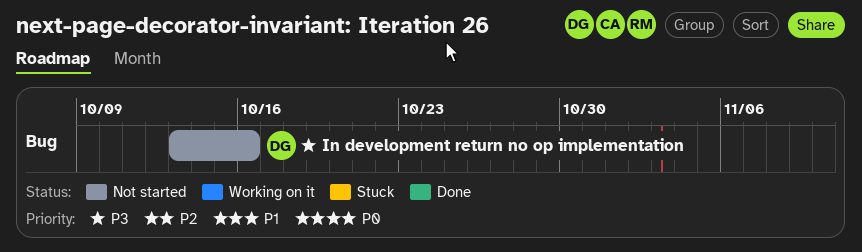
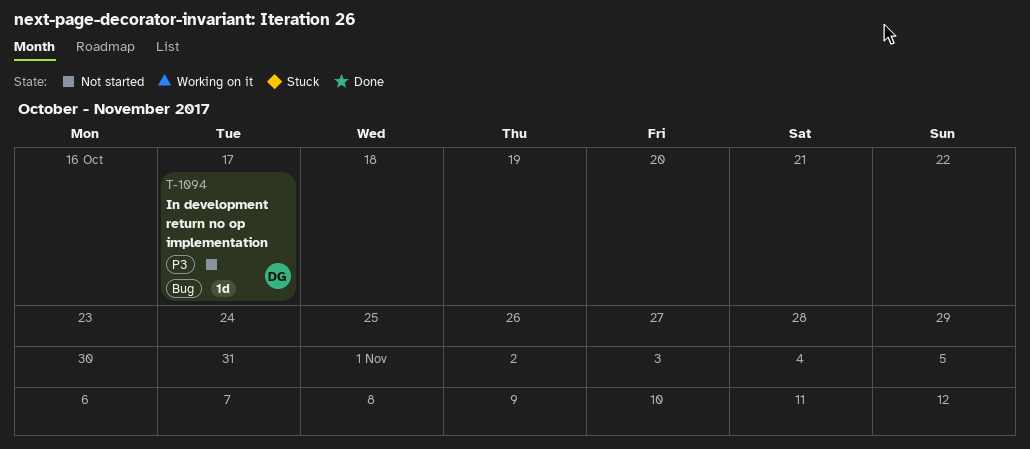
In development return no op implementation, due: Oct 16 -> Oct 17

